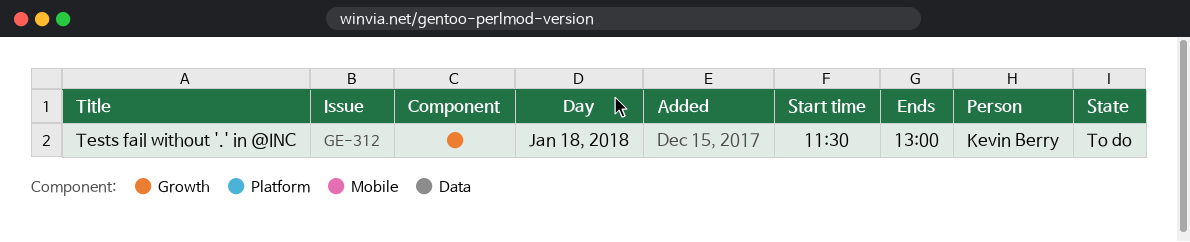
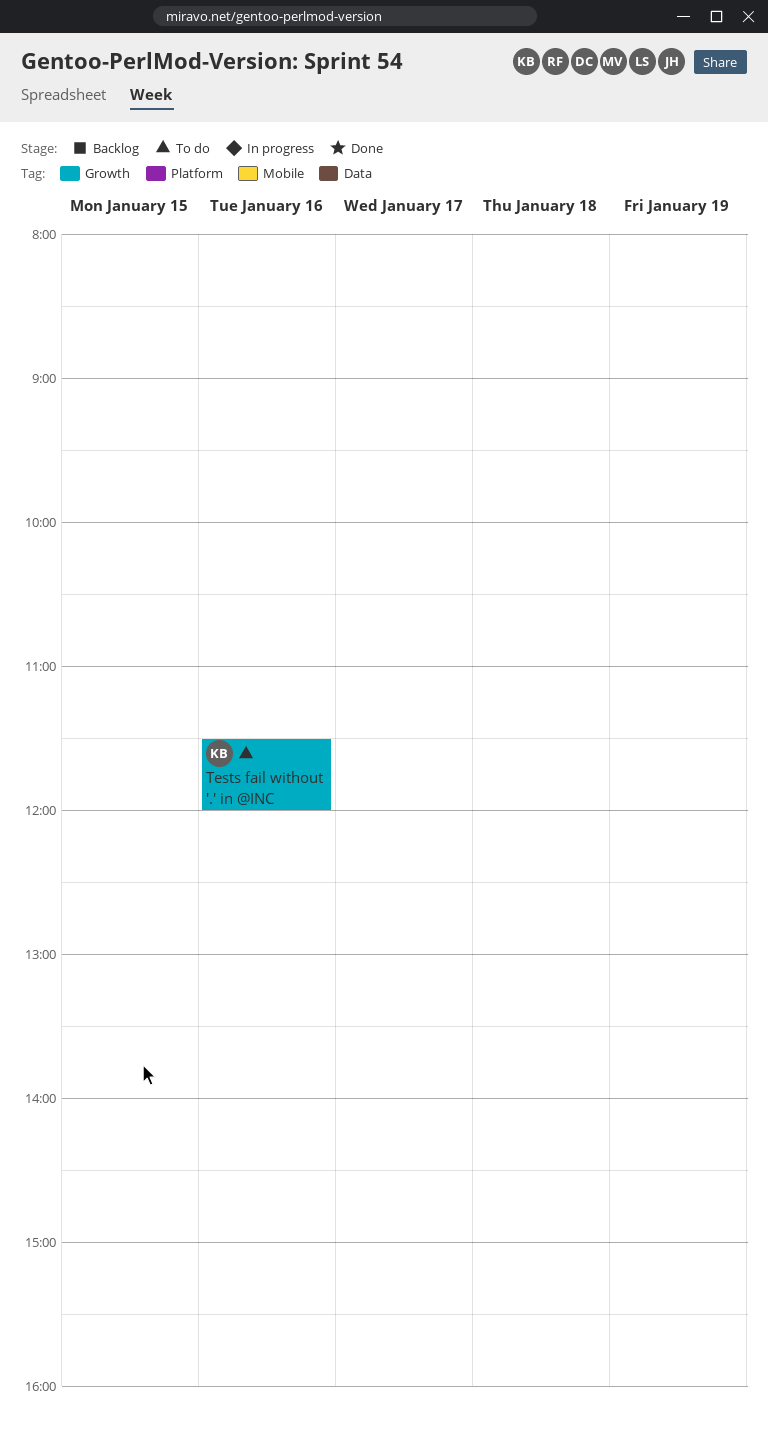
Tests fail without '.' in @INC, day: Jan 18 -> Jan 16
Tests fail without '.' in @INC, ends: 13:00 -> 12:00

